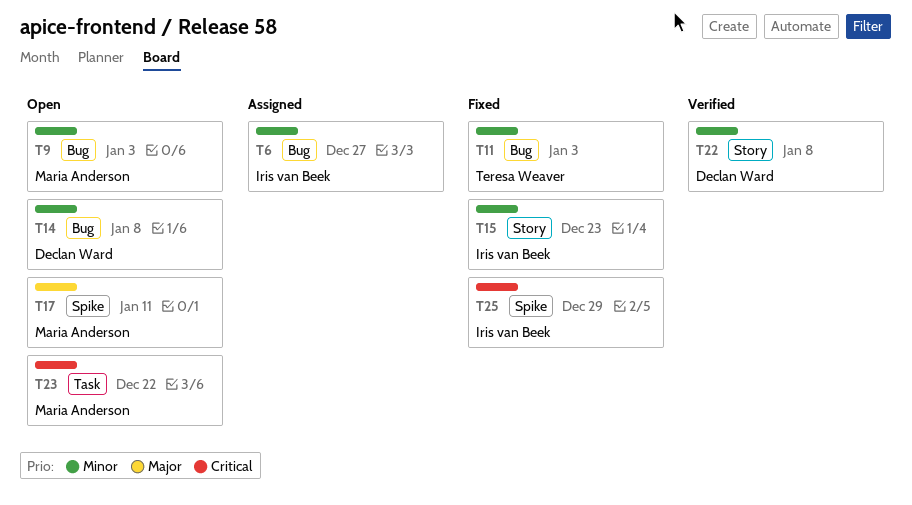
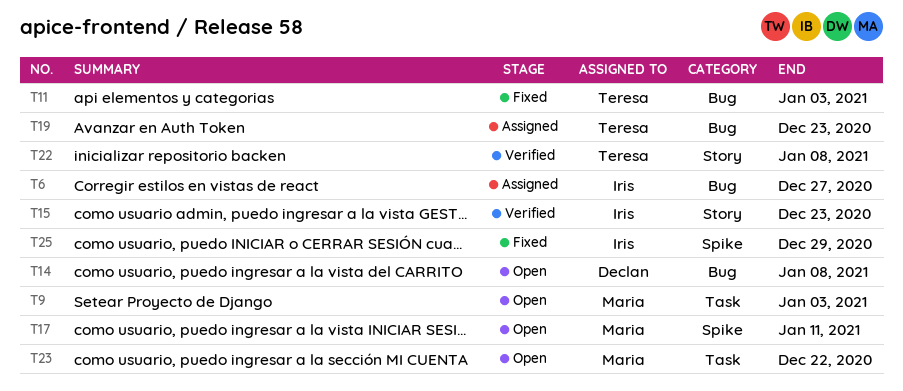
T9, label: Bug -> Task
T15, status: Fixed -> Verified
T19: none -> present
T22, owner: Declan Ward -> Teresa Weaver

